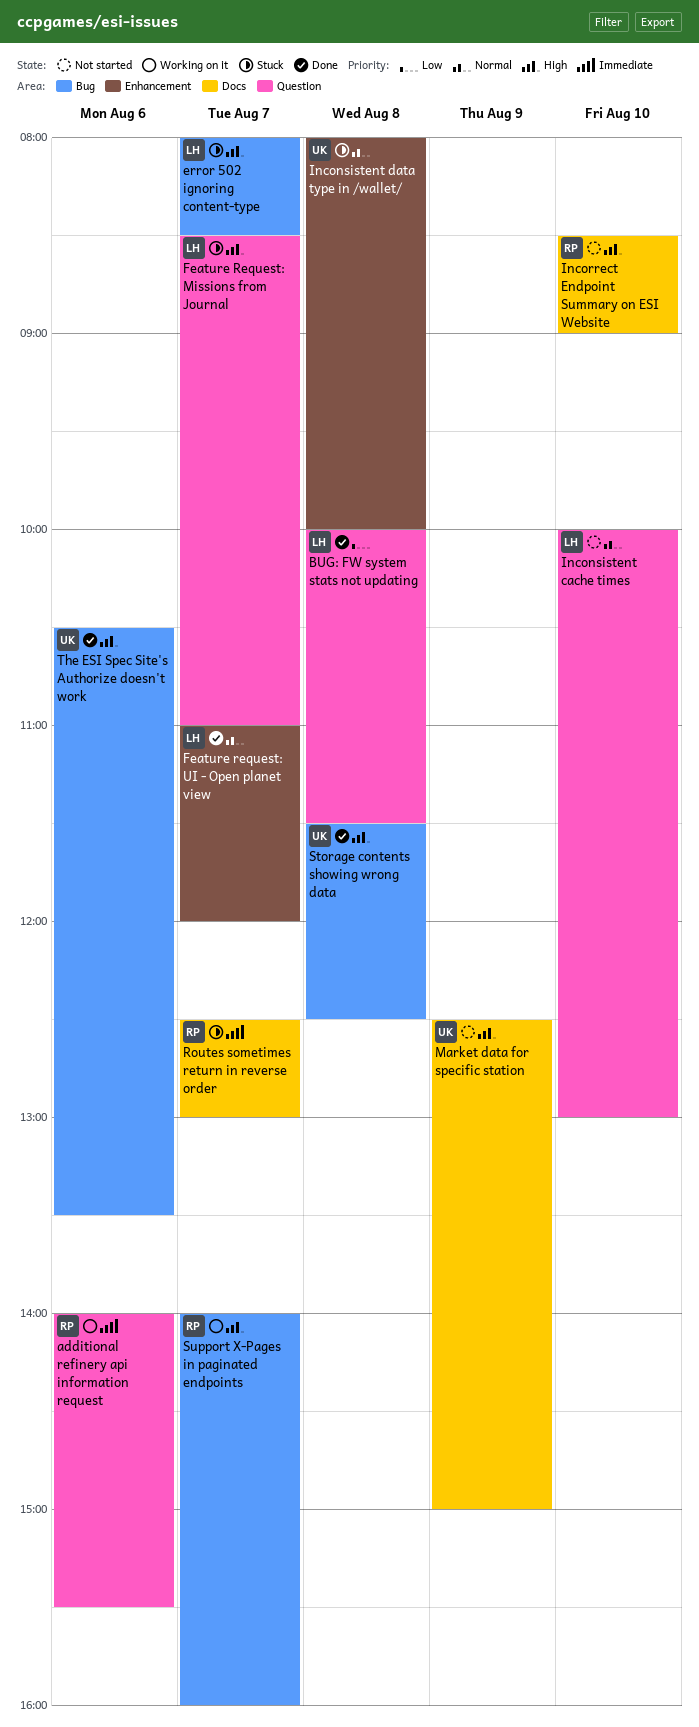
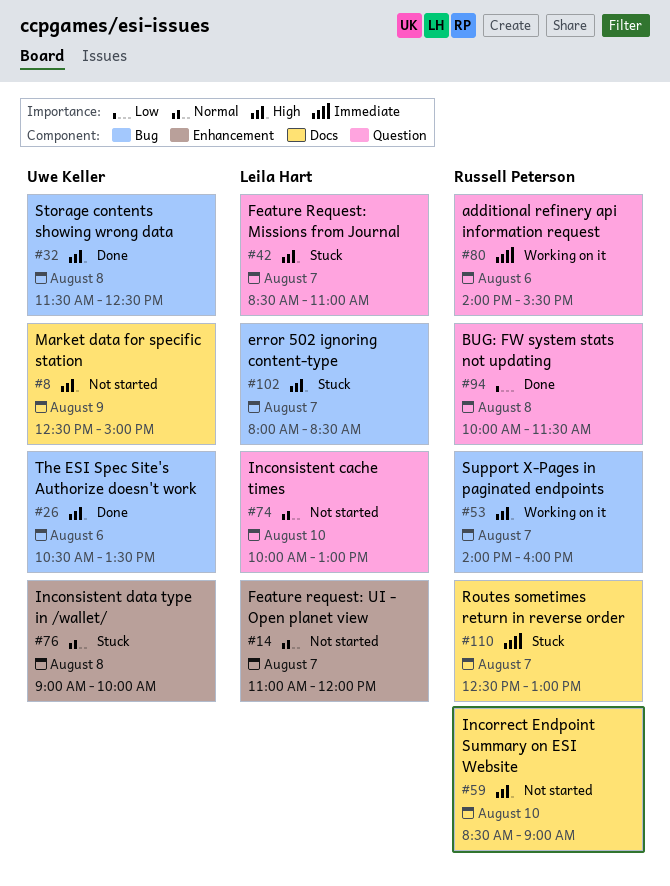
BUG: FW system stats not updating, owner: Leila Hart -> Russell Peterson
Feature request: UI - Open planet view, status: Done -> Not started
Inconsistent data type in /wallet/, begins: 08:00 -> 09:00

